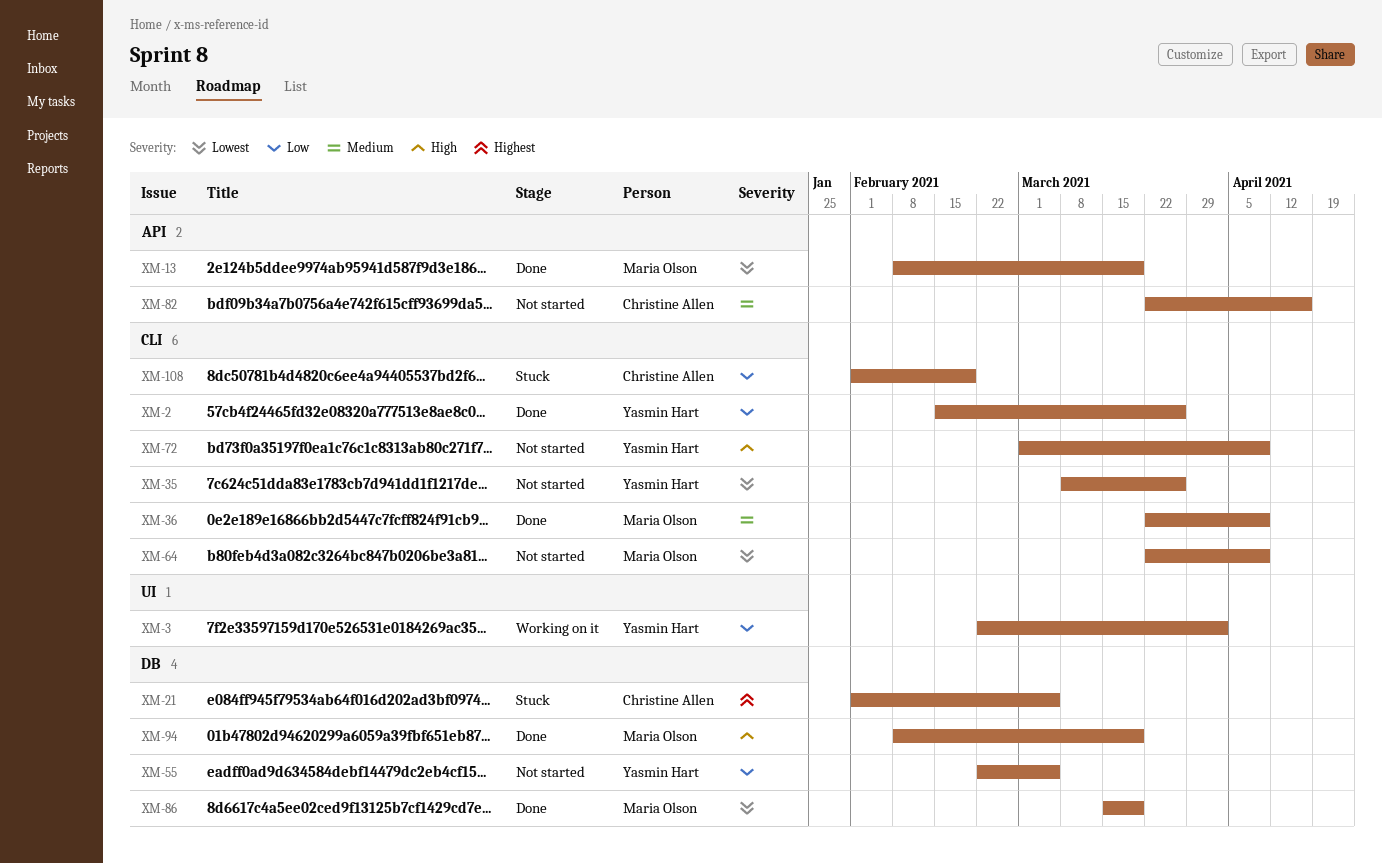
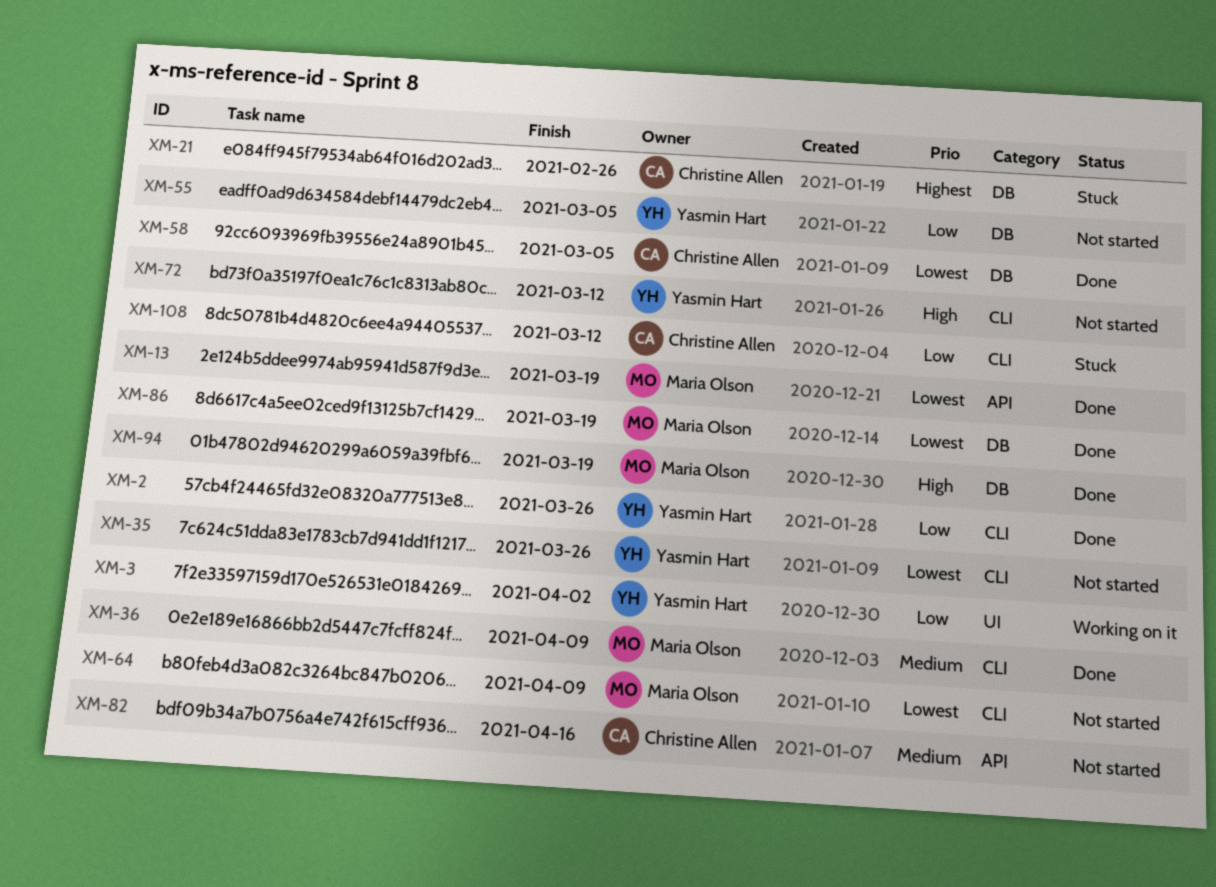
XM-21, due: Mar 5 -> Feb 26
XM-58: none -> present
XM-72, due: Apr 9 -> Mar 12
XM-108, due: Feb 19 -> Mar 12

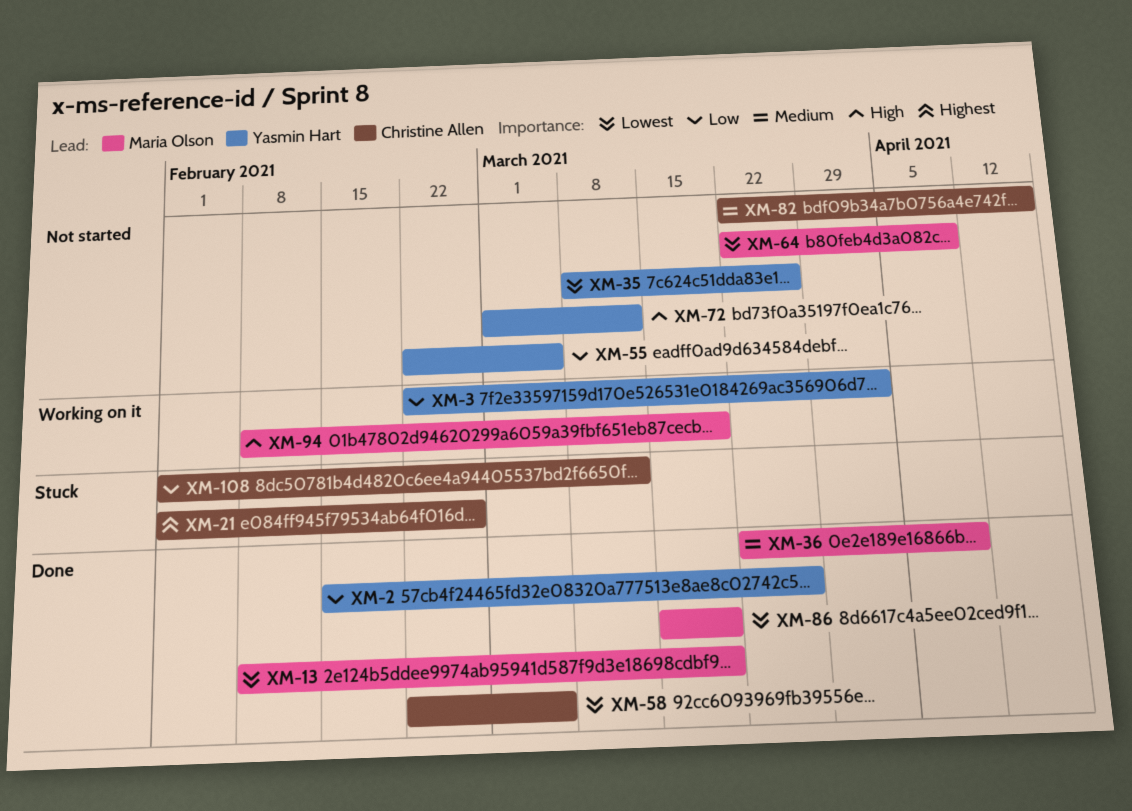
XM-94, status: Done -> Working on it

